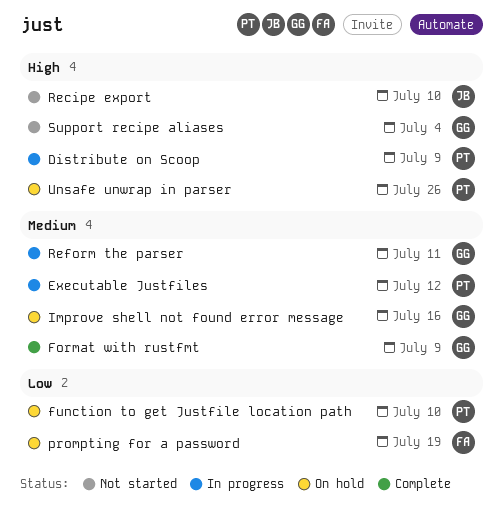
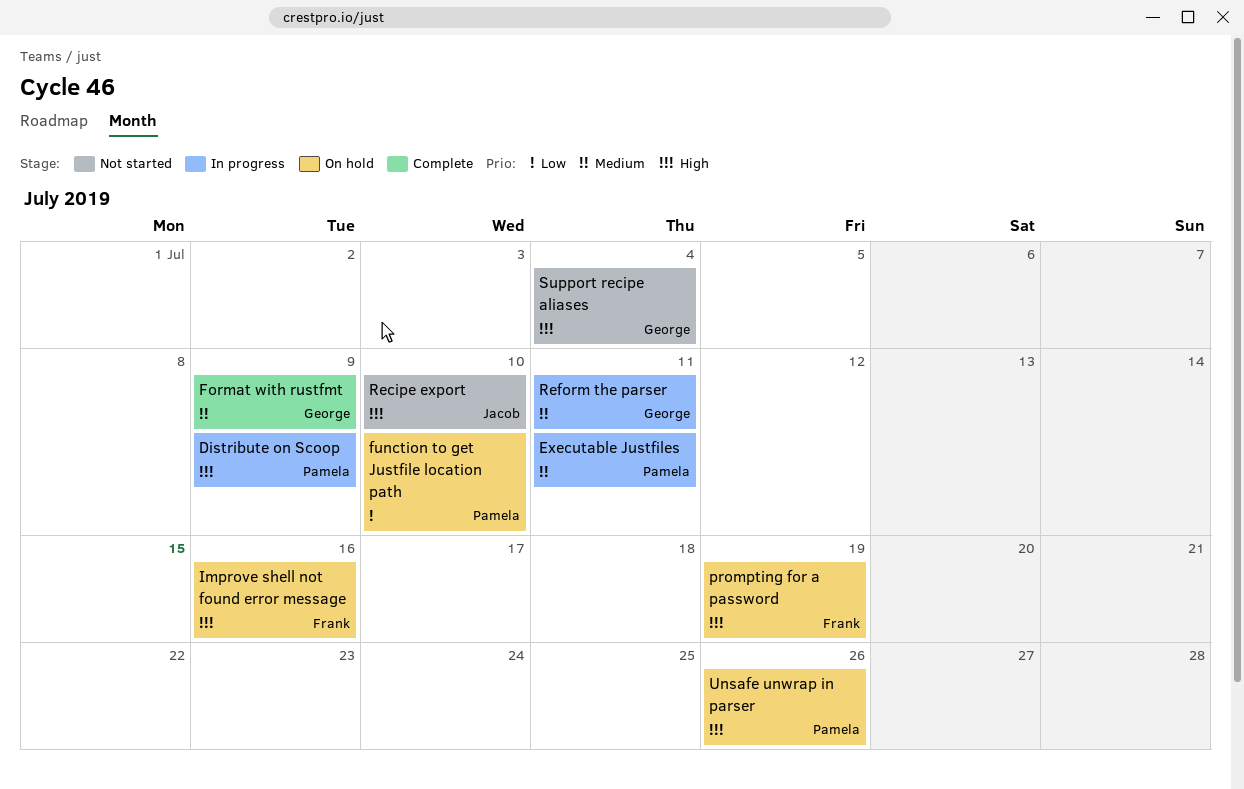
Executable Justfiles, due: Jul 12 -> Jul 11
Improve shell not found error message, owner: George -> Frank
Improve shell not found error message, priority: Medium -> High
prompting for a password, priority: Low -> High

